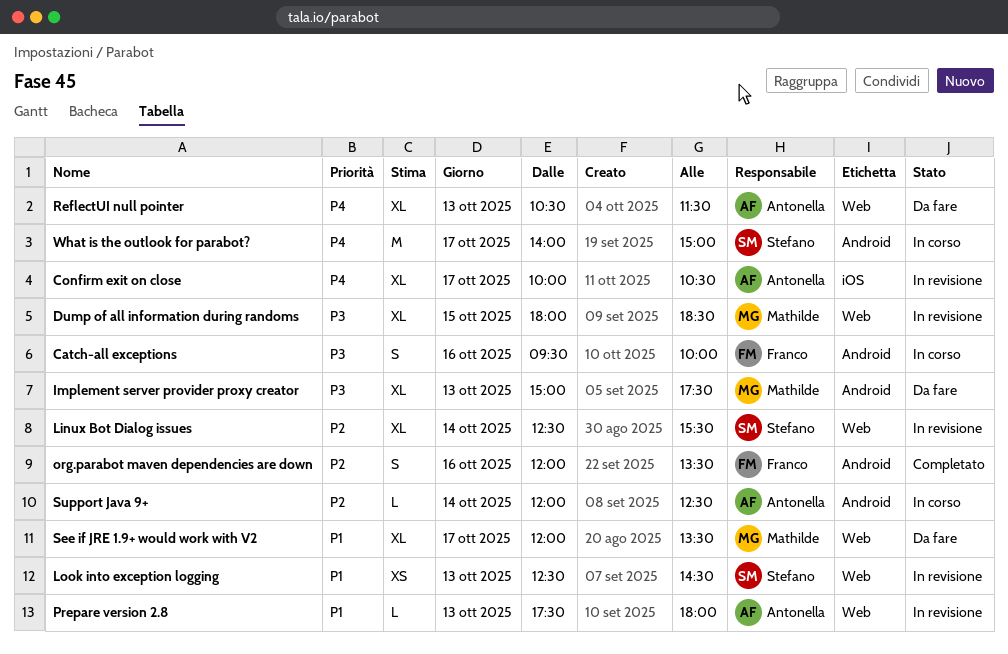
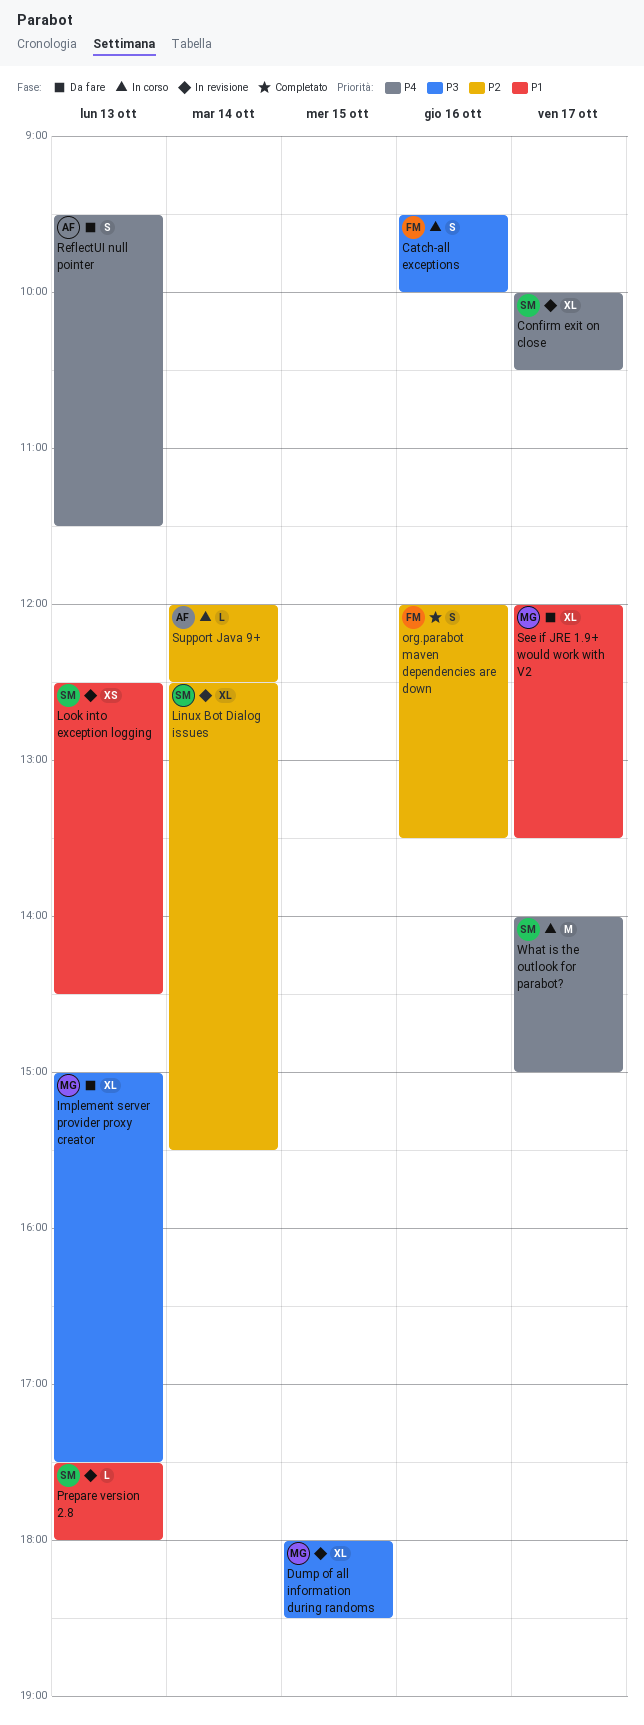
Confirm exit on close, owner: Antonella -> Stefano
Prepare version 2.8, owner: Antonella -> Stefano
ReflectUI null pointer, estimate: XL -> S
ReflectUI null pointer, begins: 10:30 -> 09:30

